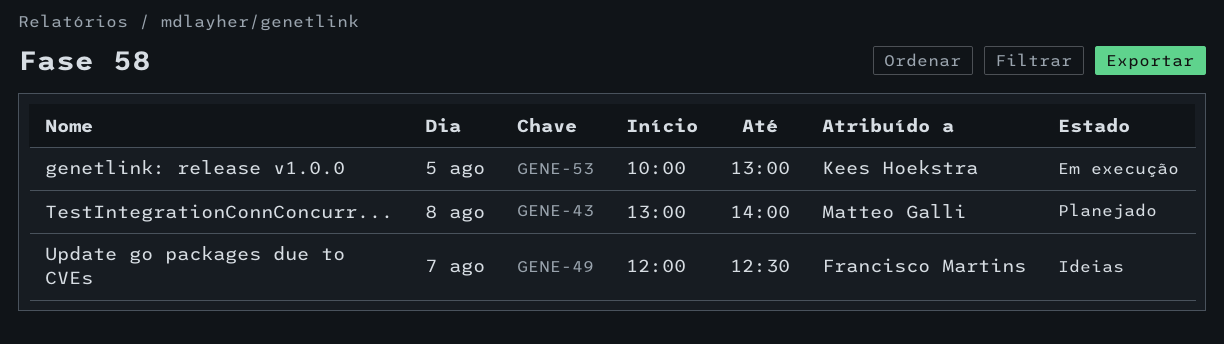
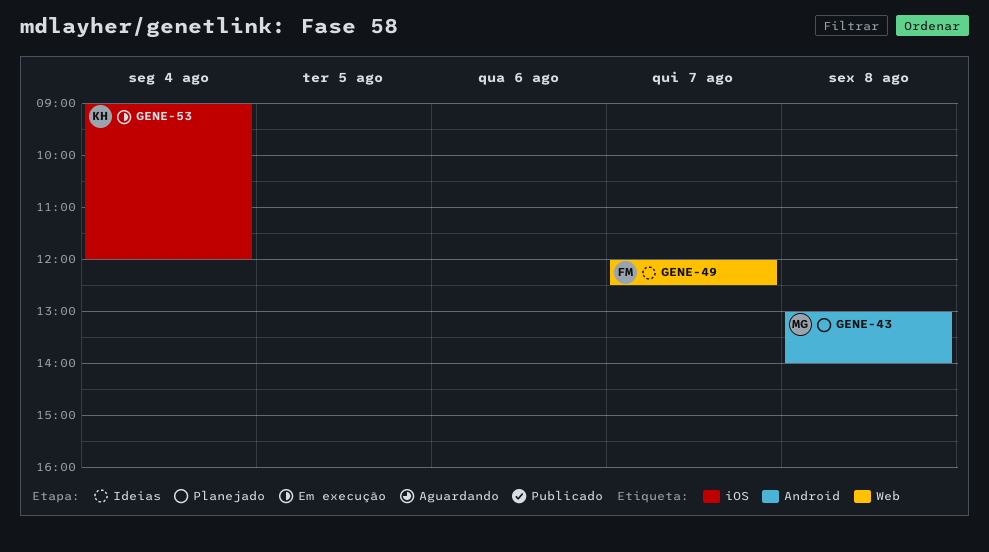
GENE-53, day: Aug 5 -> Aug 4
GENE-53, begins: 10:00 -> 09:00
GENE-53, ends: 13:00 -> 12:00

